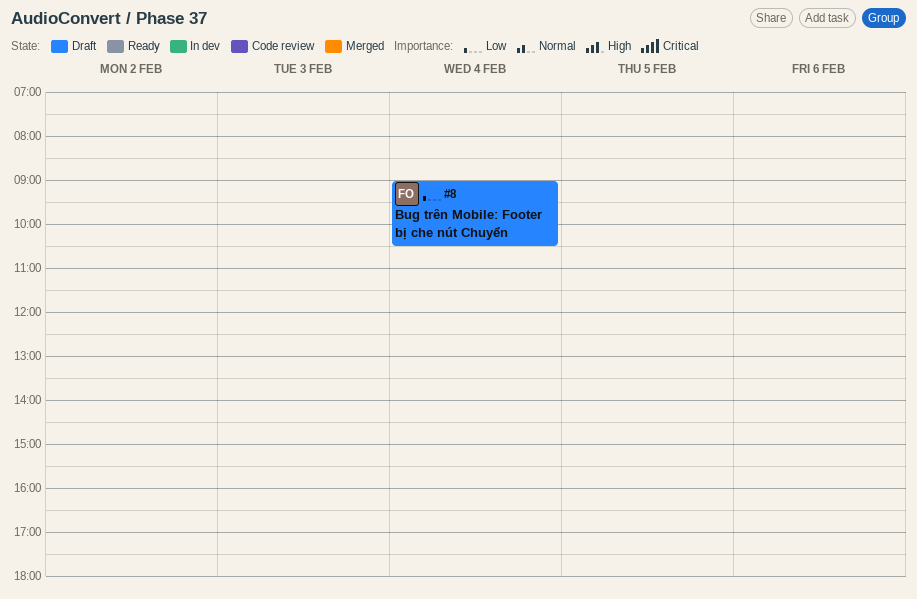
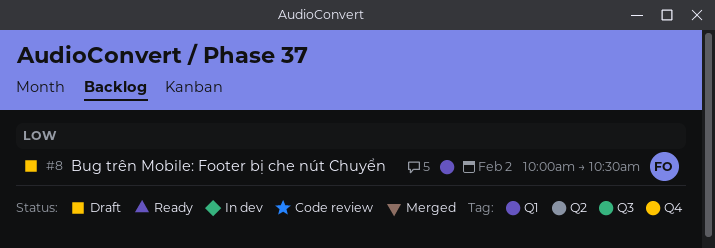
#8, day: Feb 4 -> Feb 2
#8, begins: 09:00 -> 10:00

